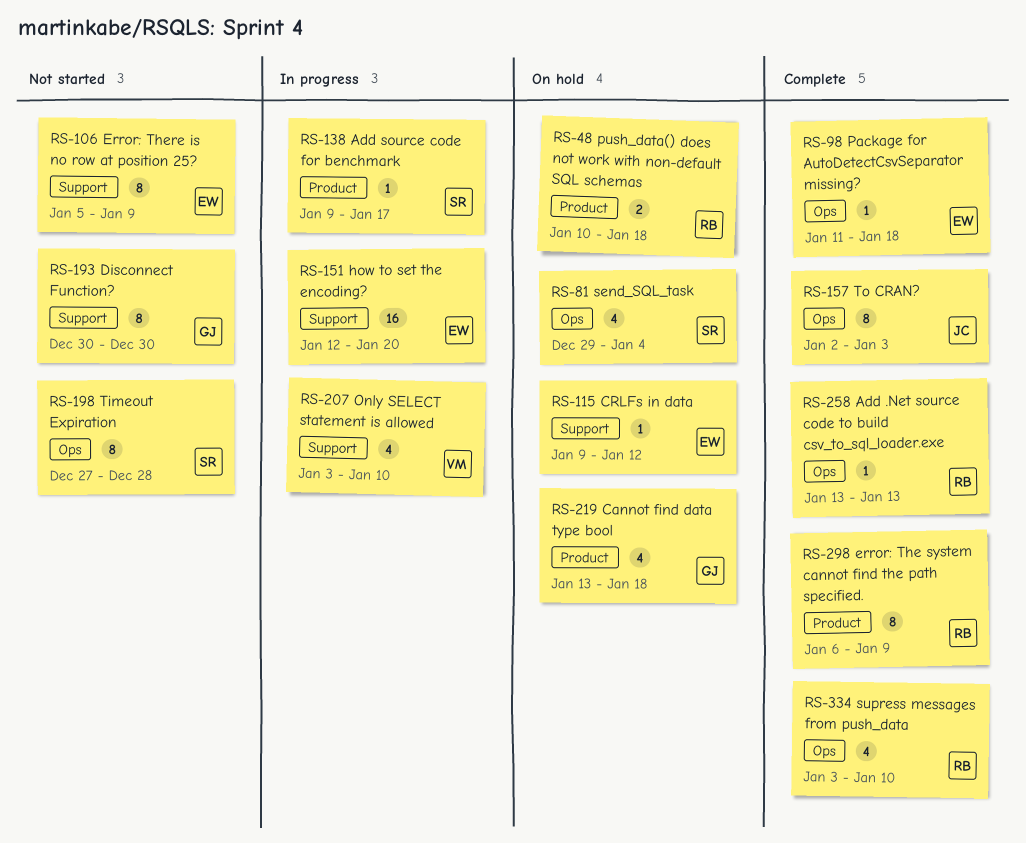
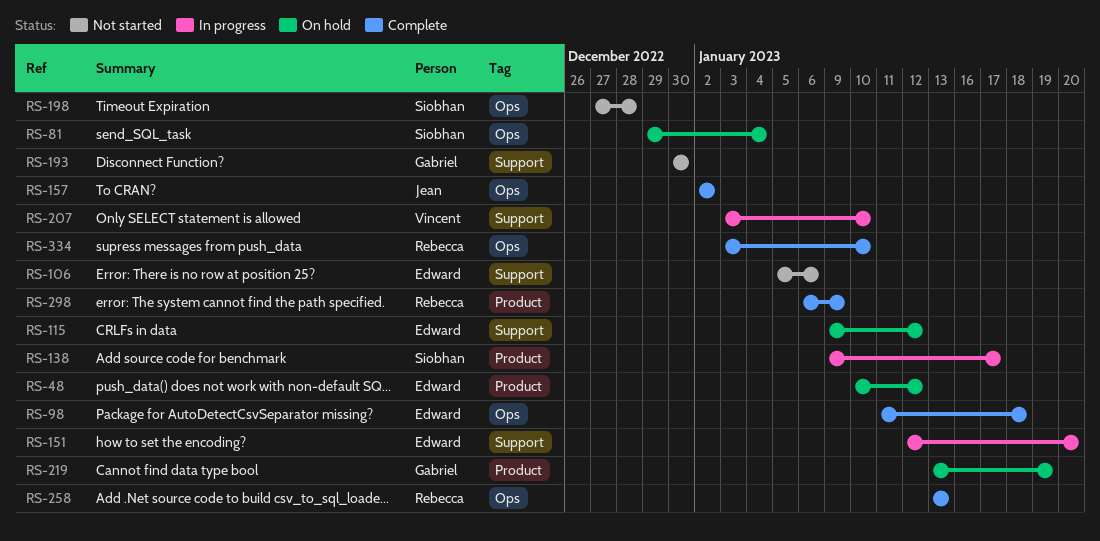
RS-48, owner: Rebecca -> Edward
RS-48, due: Jan 18 -> Jan 12
RS-106, due: Jan 9 -> Jan 6
RS-157, due: Jan 3 -> Jan 2
RS-219, due: Jan 18 -> Jan 19

